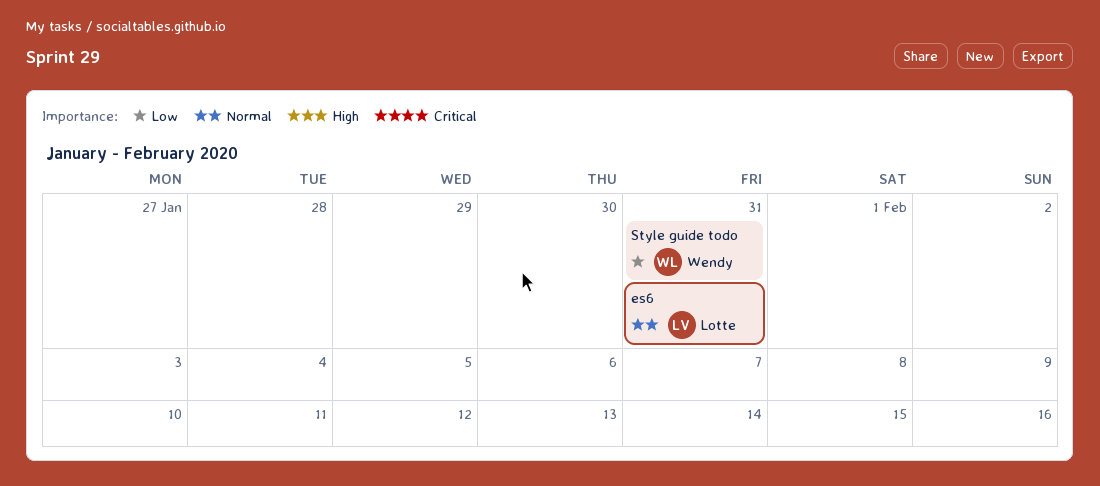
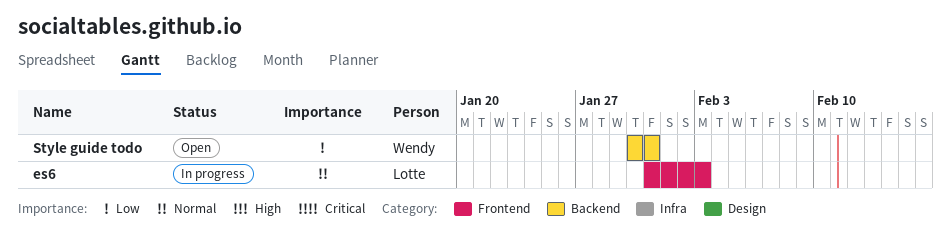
es6, due: Jan 31 -> Feb 3

